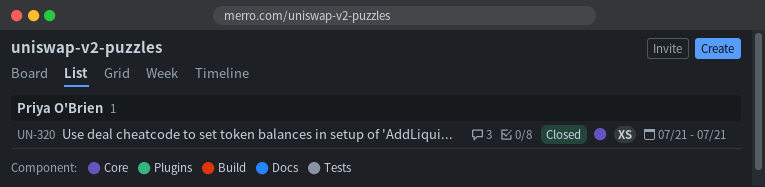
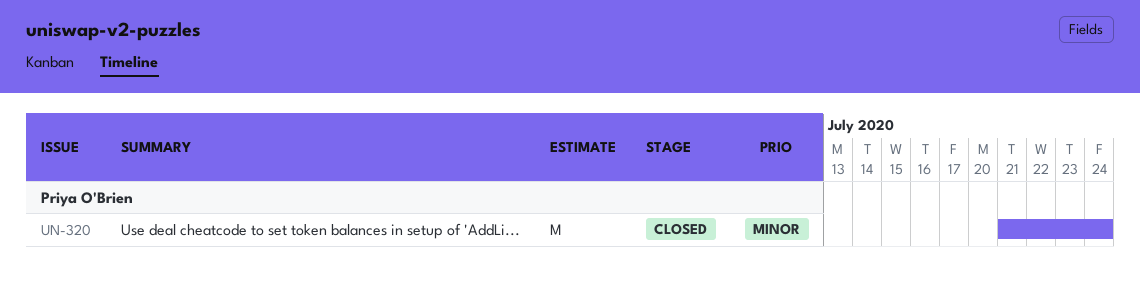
UN-320, estimate: XS -> M
UN-320, due: Jul 21 -> Jul 24

